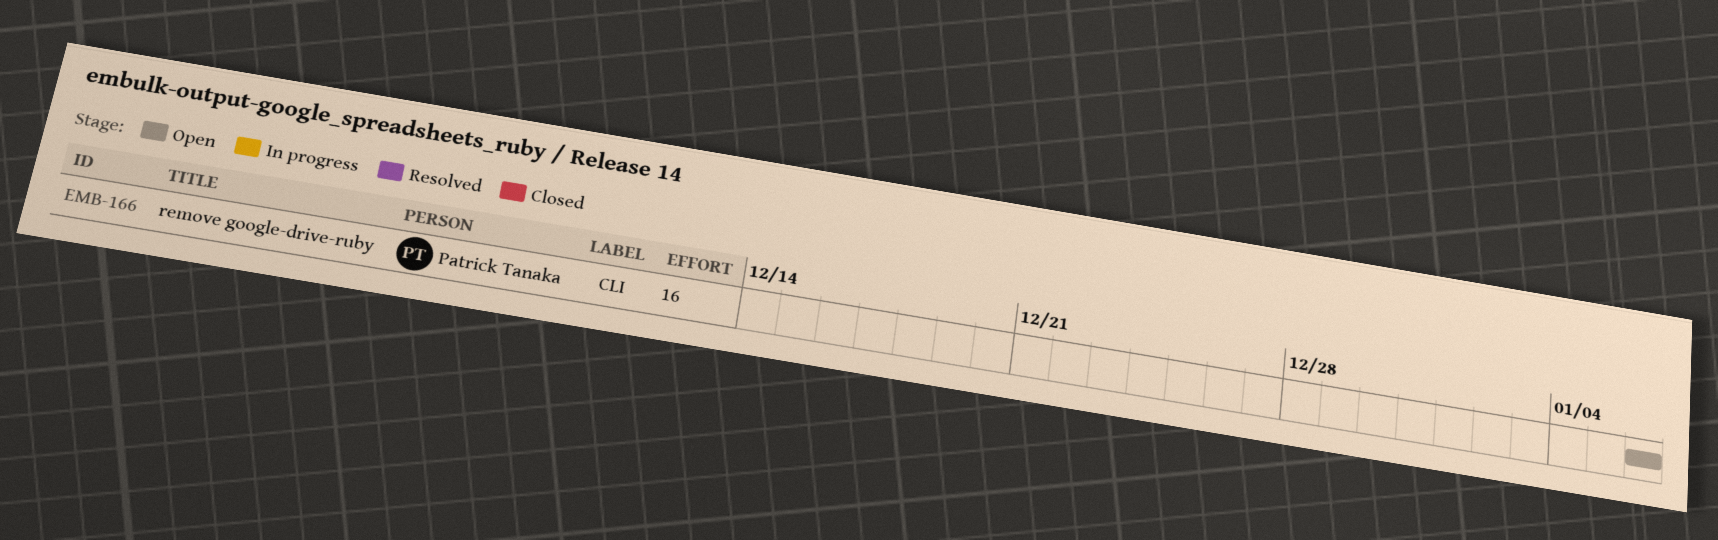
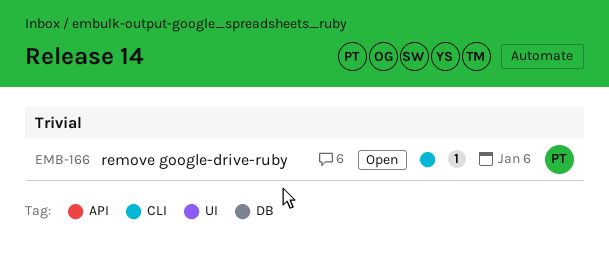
EMB-166, estimate: 16 -> 1

